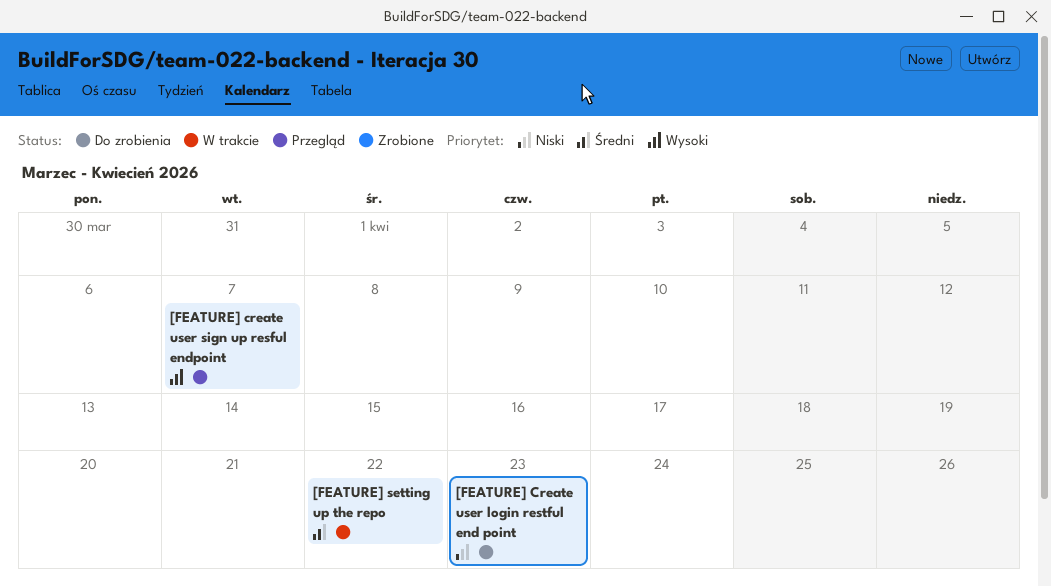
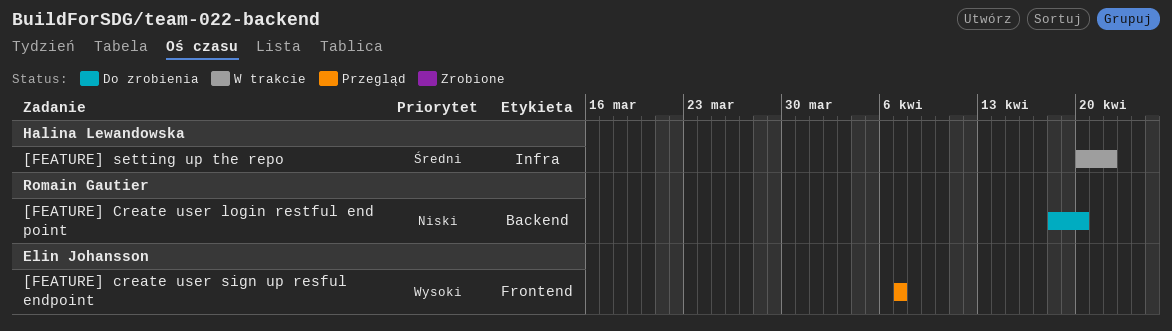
[FEATURE] Create user login restful end point, due: Apr 23 -> Apr 20

